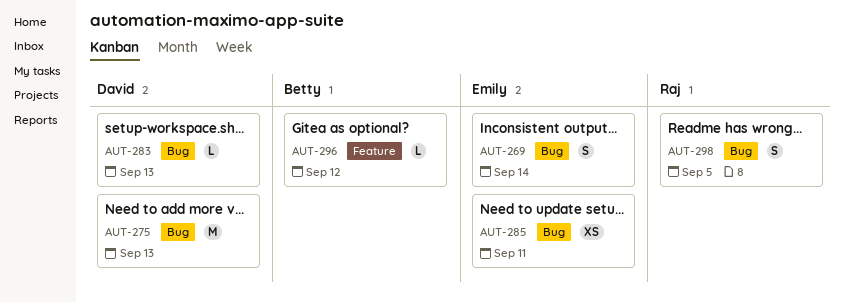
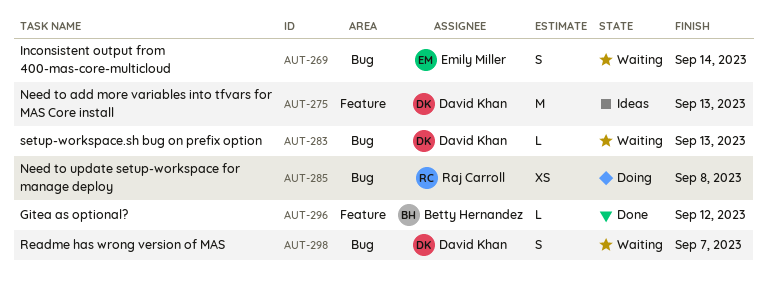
AUT-275, label: Bug -> Feature
AUT-285, owner: Emily Miller -> Raj Carroll
AUT-285, due: Sep 11 -> Sep 8
AUT-298, owner: Raj Carroll -> David Khan
AUT-298, due: Sep 5 -> Sep 7

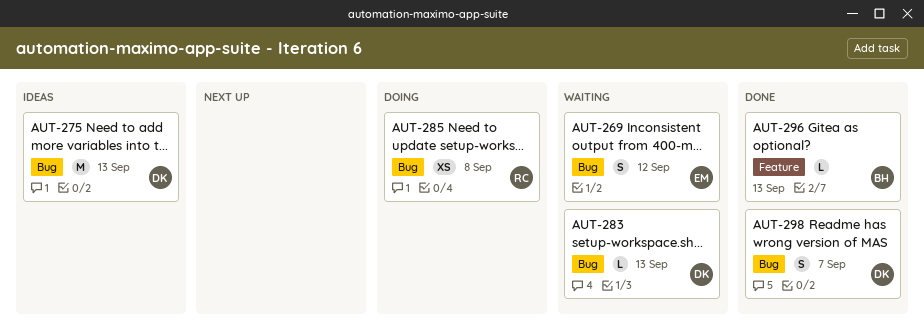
AUT-269, due: Sep 14 -> Sep 12
AUT-275, label: Feature -> Bug
AUT-296, due: Sep 12 -> Sep 13
AUT-298, status: Waiting -> Done

